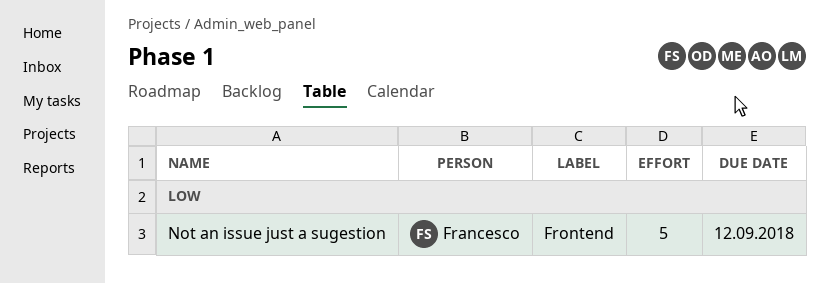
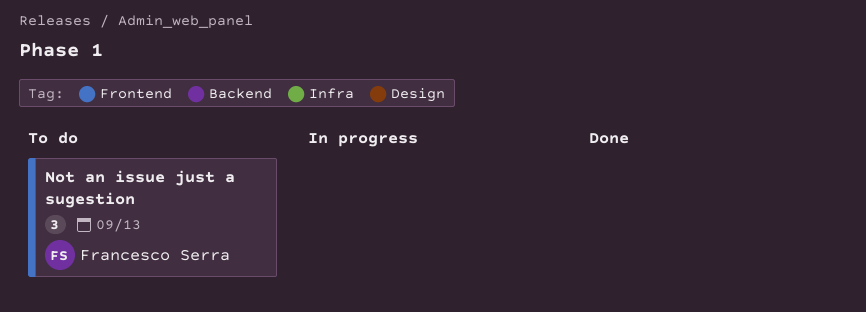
Not an issue just a sugestion, estimate: 5 -> 3
Not an issue just a sugestion, due: Sep 12 -> Sep 13

